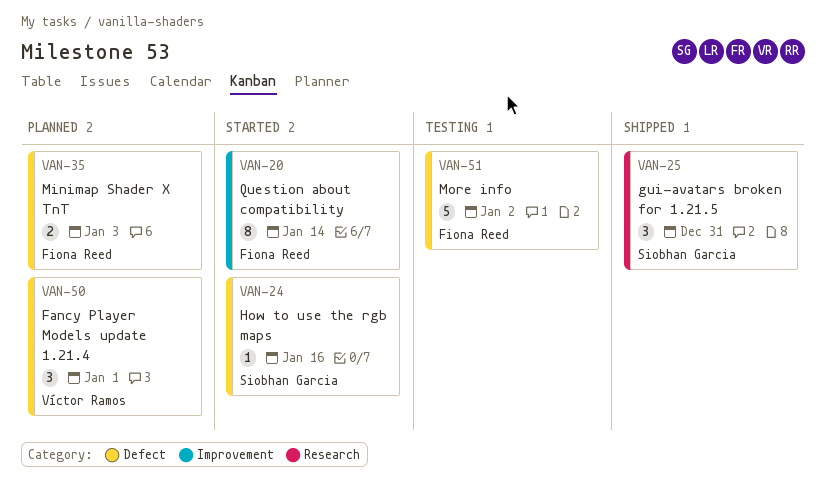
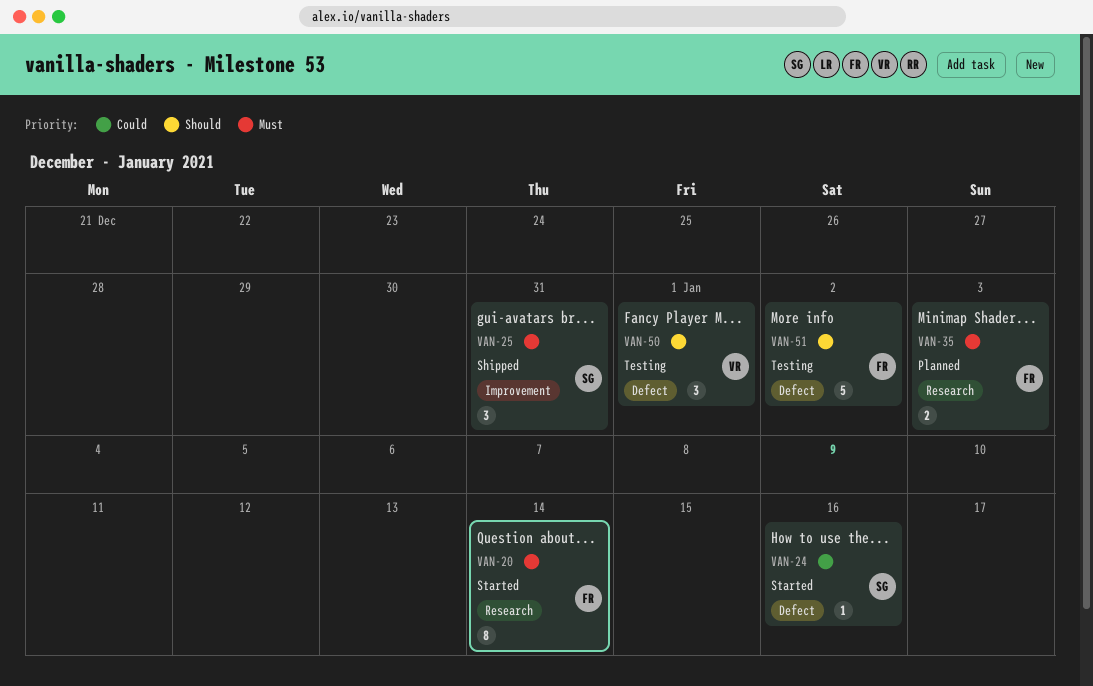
VAN-20, label: Improvement -> Research
VAN-25, label: Research -> Improvement
VAN-35, label: Defect -> Research
VAN-50, status: Planned -> Testing

